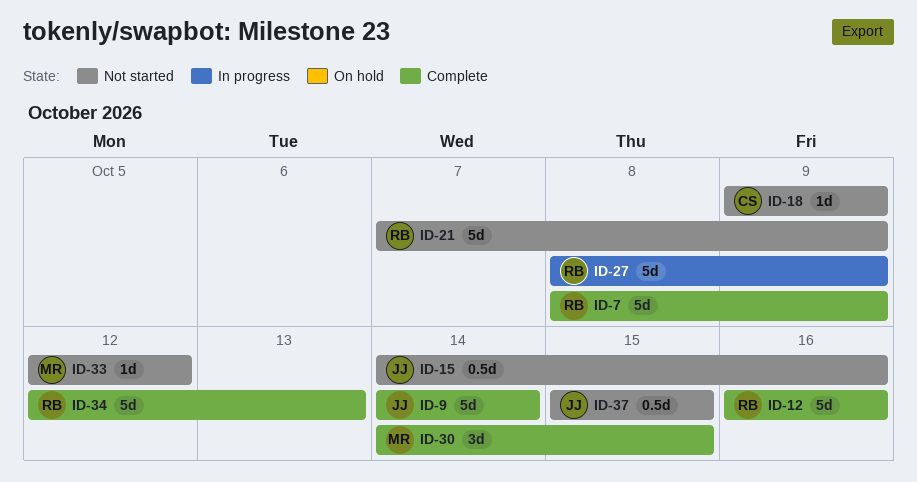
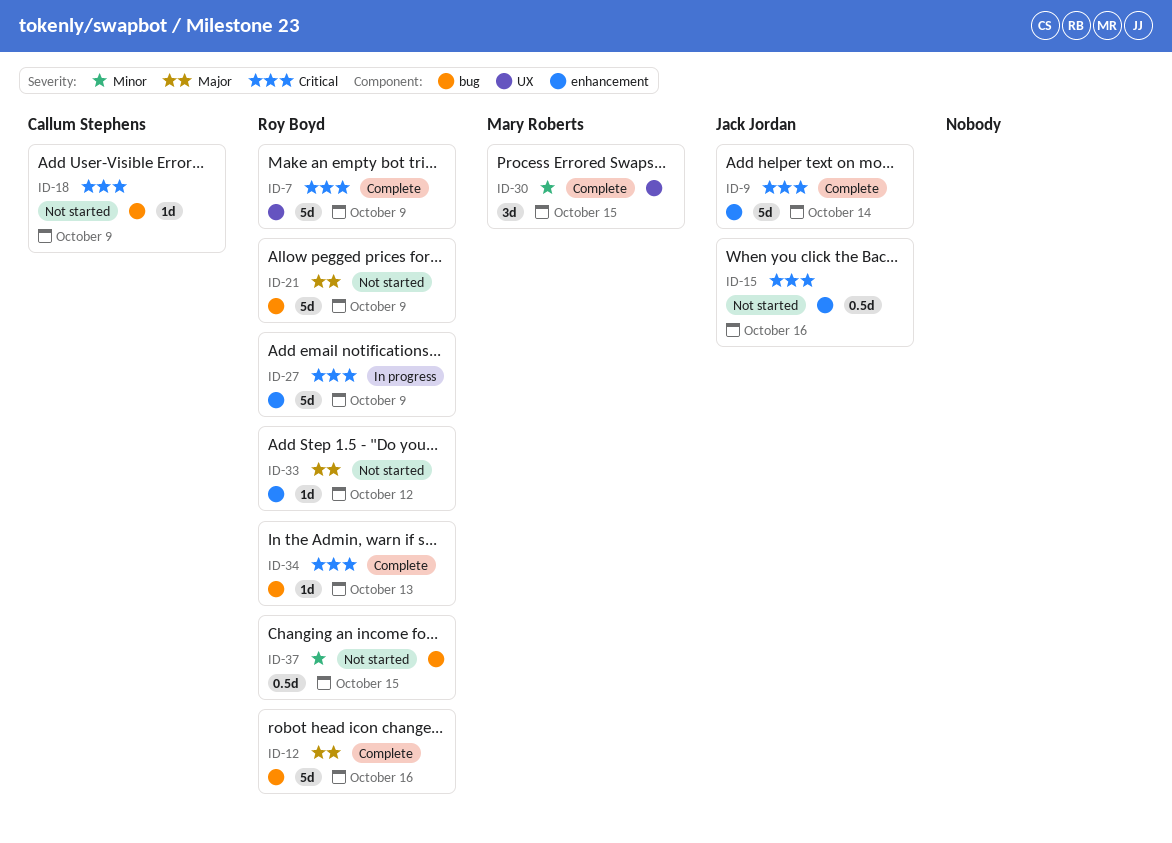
ID-33, owner: Mary Roberts -> Roy Boyd
ID-34, estimate: 5d -> 1d
ID-37, owner: Jack Jordan -> Roy Boyd

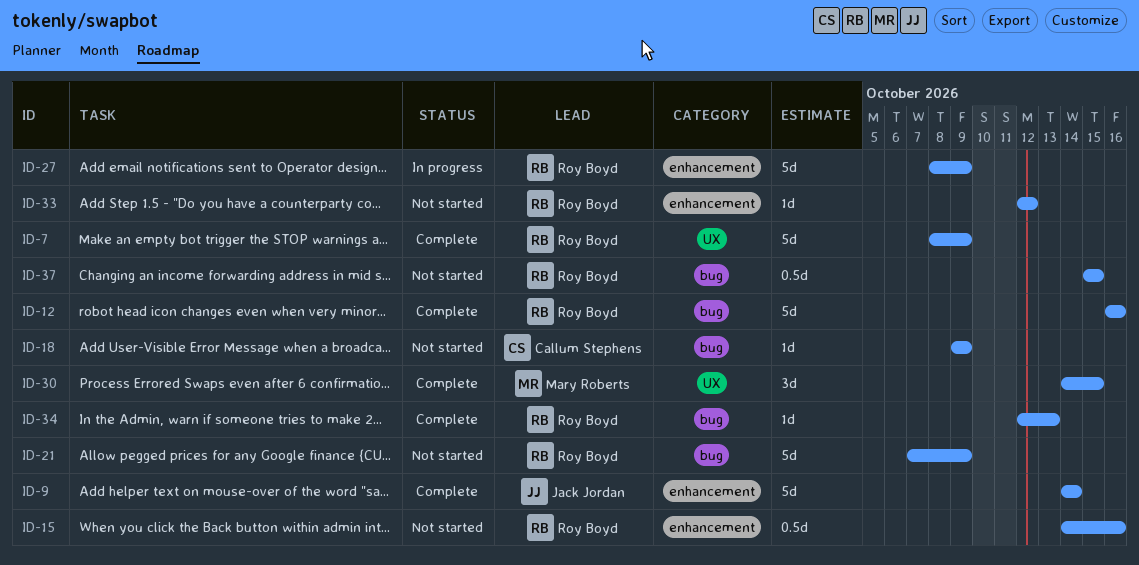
ID-15, owner: Jack Jordan -> Roy Boyd

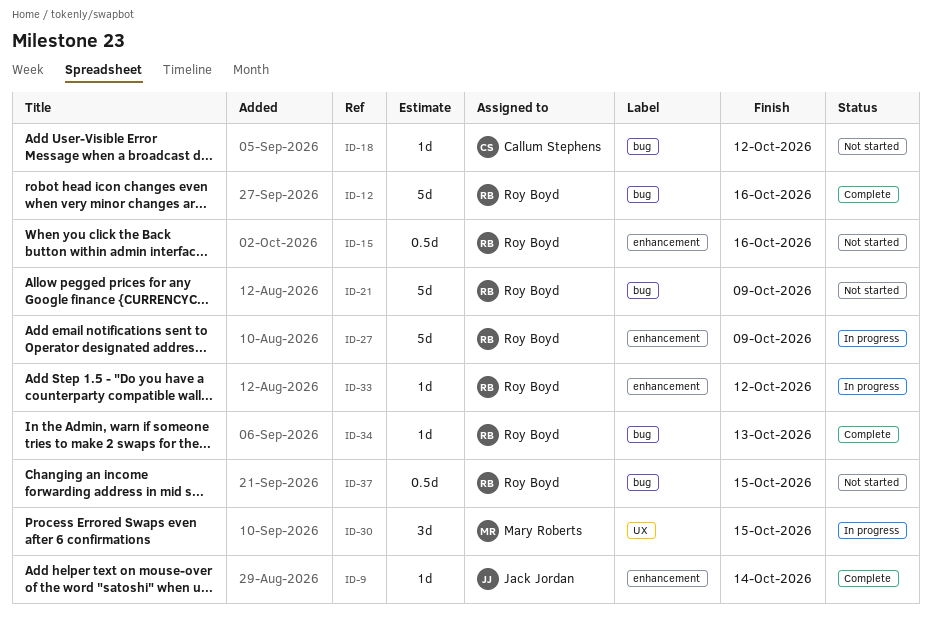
ID-7: present -> none
ID-9, estimate: 5d -> 1d
ID-18, due: Oct 9 -> Oct 12
ID-30, status: Complete -> In progress
ID-33, status: Not started -> In progress

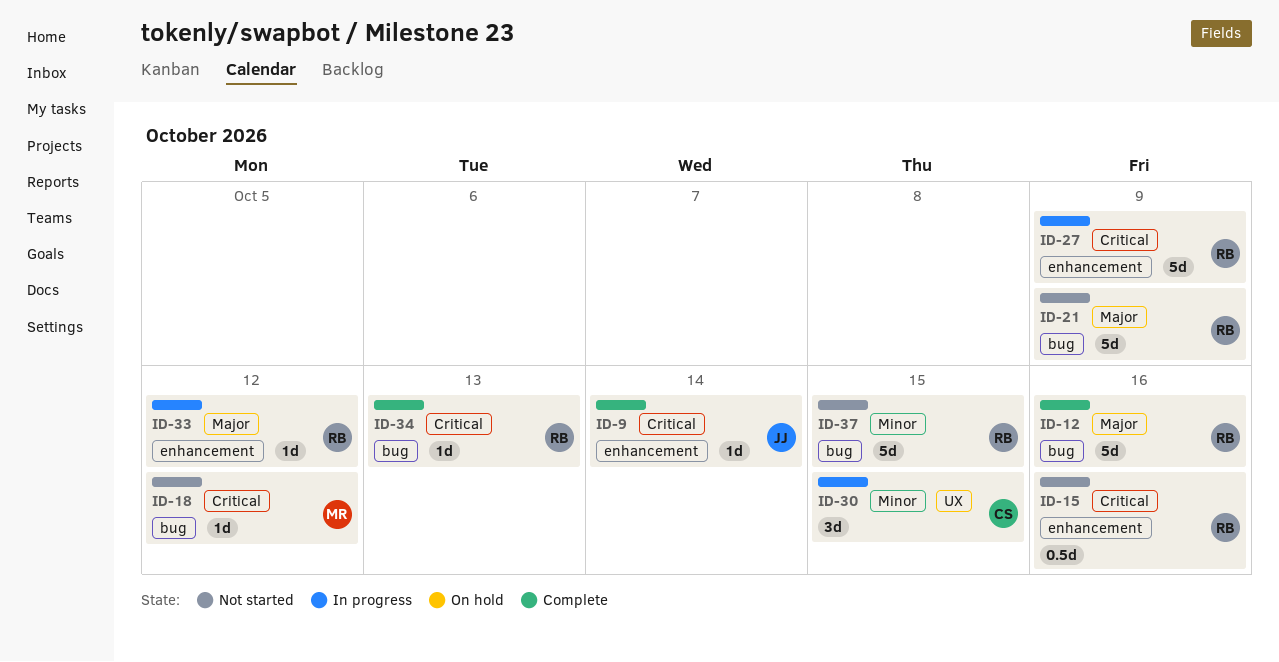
ID-18, owner: Callum Stephens -> Mary Roberts
ID-30, owner: Mary Roberts -> Callum Stephens
ID-37, estimate: 0.5d -> 5d

